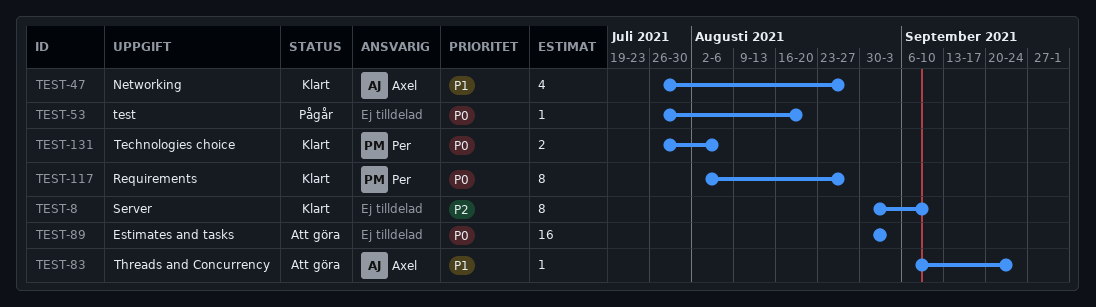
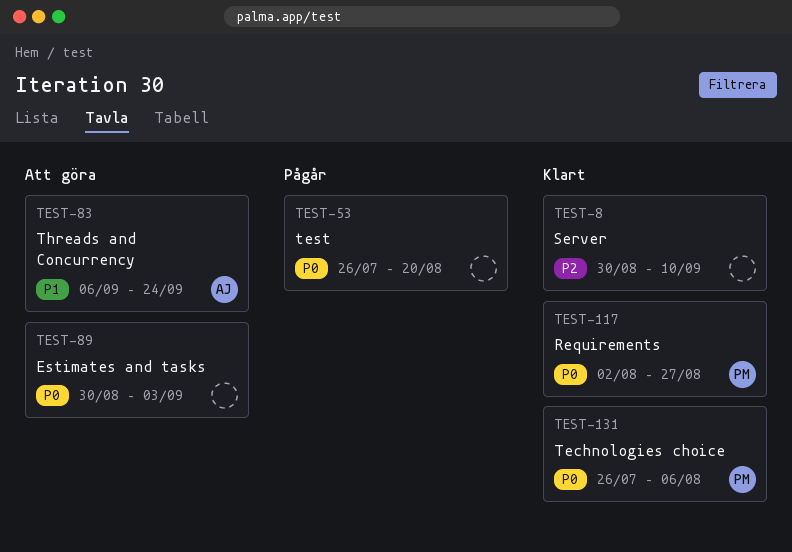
TEST-47: present -> none

